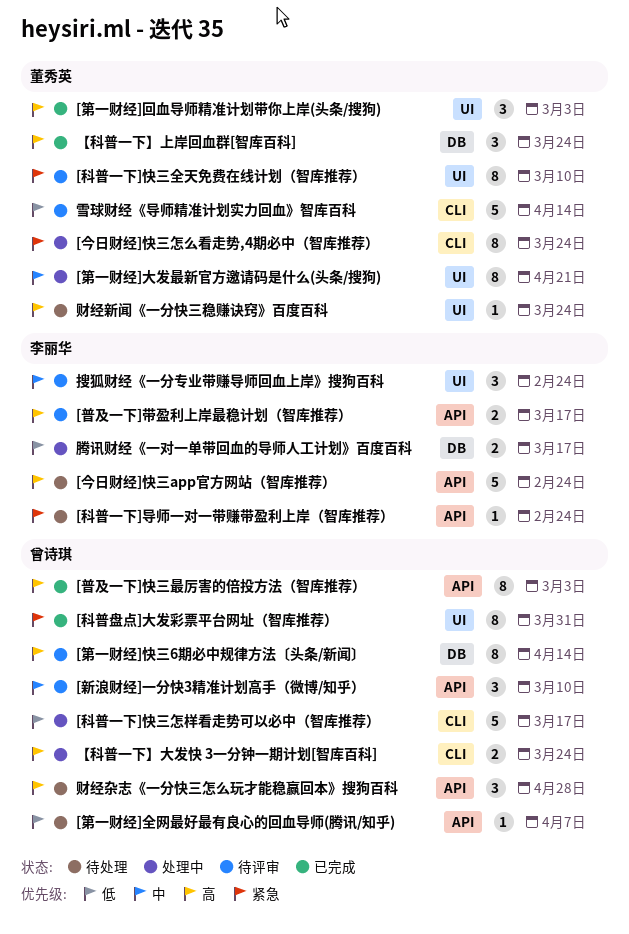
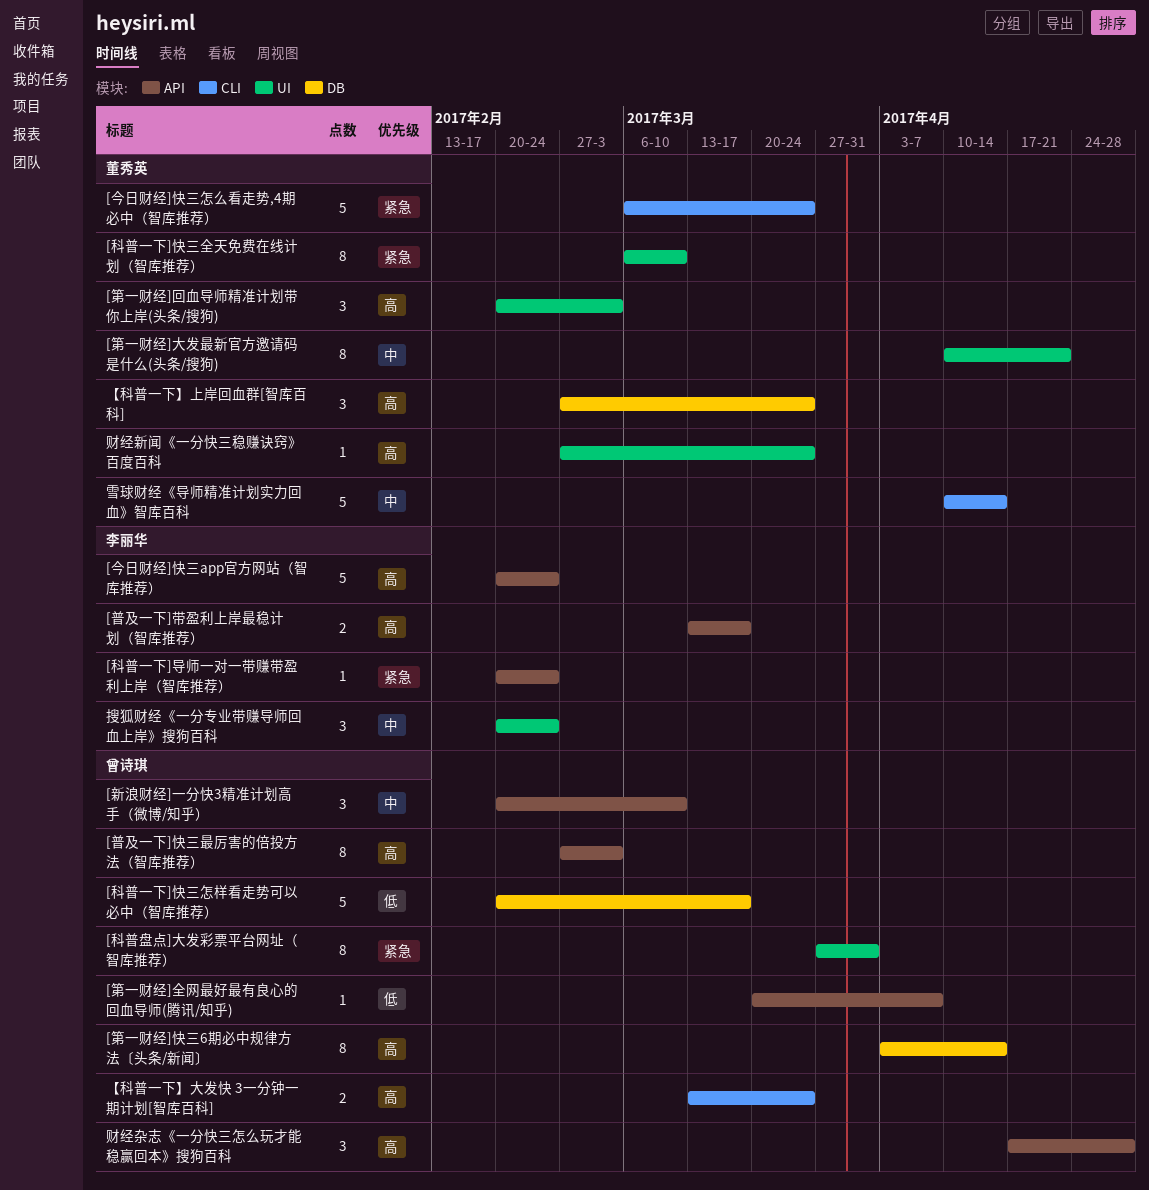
[今日财经]快三怎么看走势,4期必中（智库推荐）, estimate: 8 -> 5
[科普一下]快三怎样看走势可以必中（智库推荐）, label: CLI -> DB
腾讯财经《一对一单带回血的导师人工计划》百度百科: present -> none
雪球财经《导师精准计划实力回血》智库百科, priority: 低 -> 中

